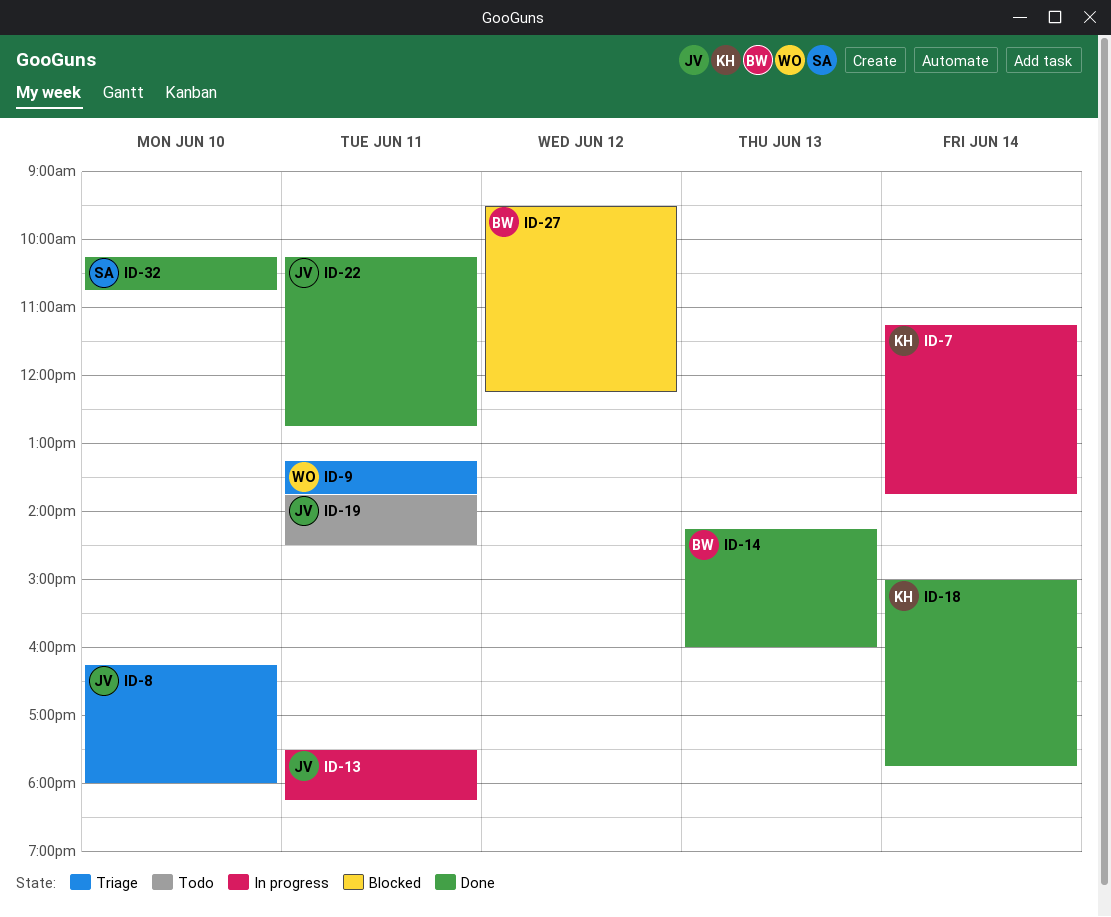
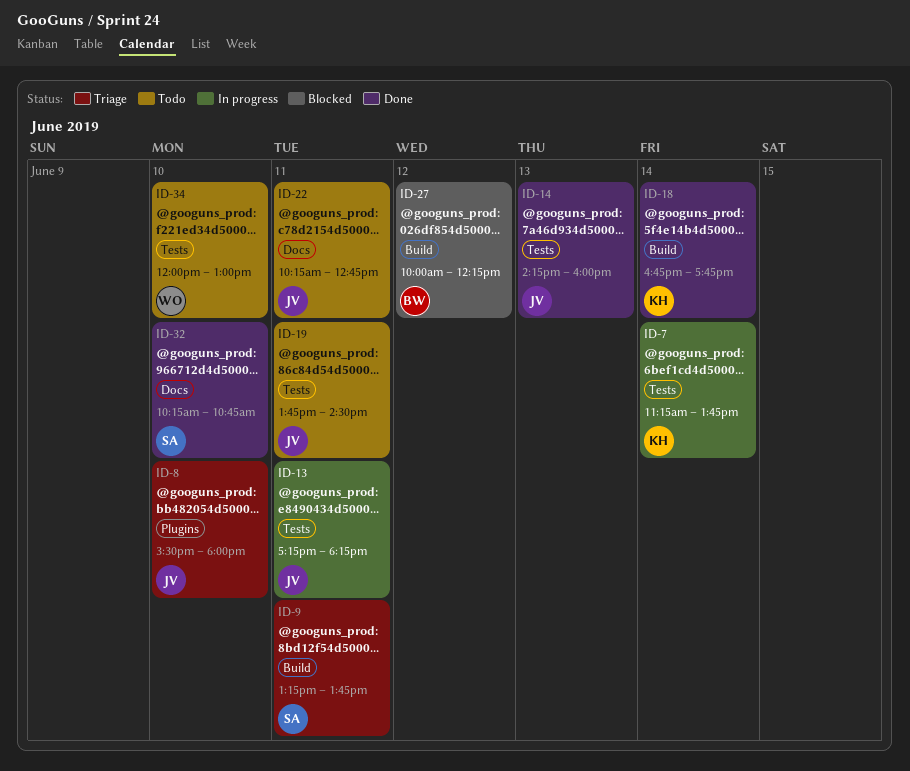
ID-8, begins: 16:15 -> 15:30
ID-9, owner: WO -> SA
ID-13, begins: 17:30 -> 17:15
ID-14, owner: BW -> JV
ID-18, begins: 15:00 -> 16:45
ID-22, status: Done -> Todo
ID-27, begins: 09:30 -> 10:00
ID-34: none -> present

